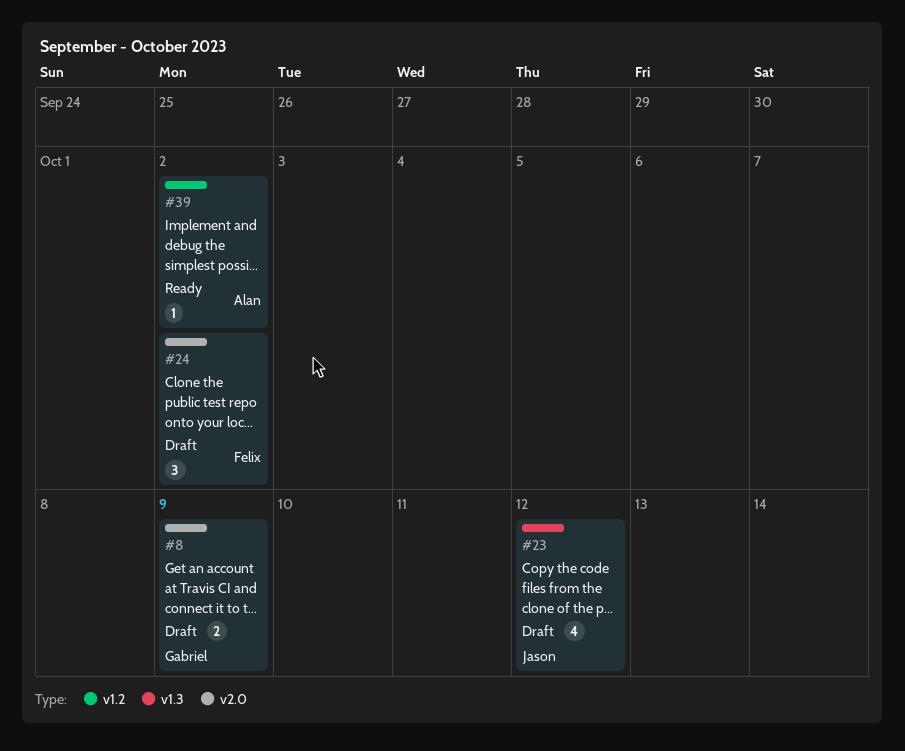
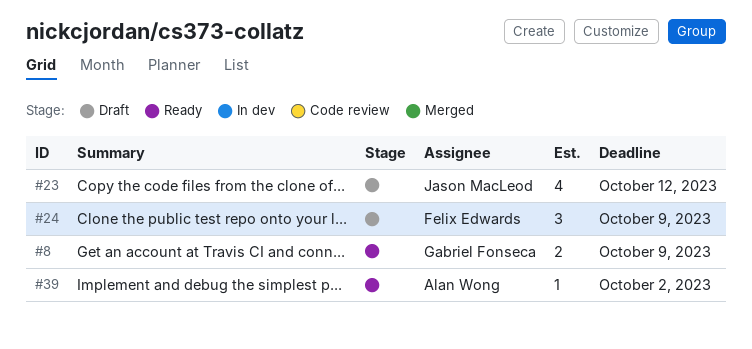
#8, status: Draft -> Ready
#24, due: Oct 2 -> Oct 9

